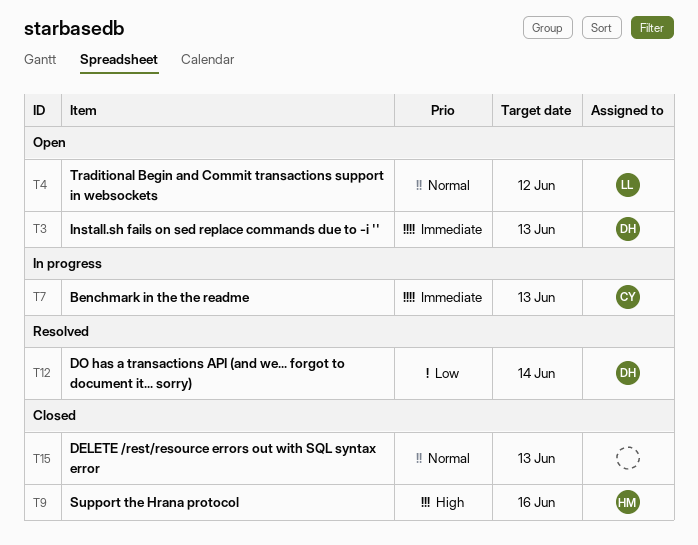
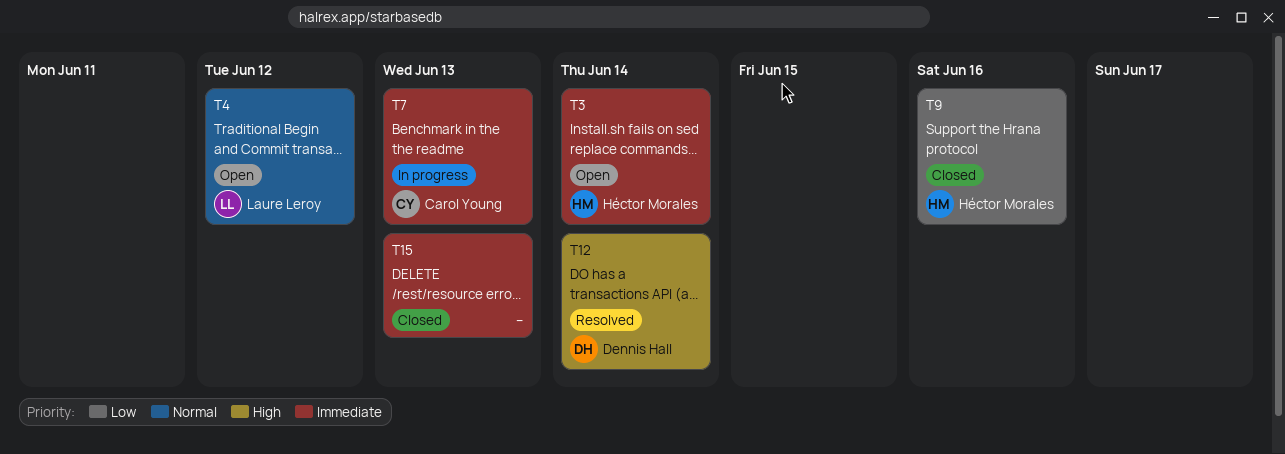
T3, owner: Dennis Hall -> Héctor Morales
T3, due: Jun 13 -> Jun 14
T9, priority: High -> Low
T12, priority: Low -> High
T15, priority: Normal -> Immediate

